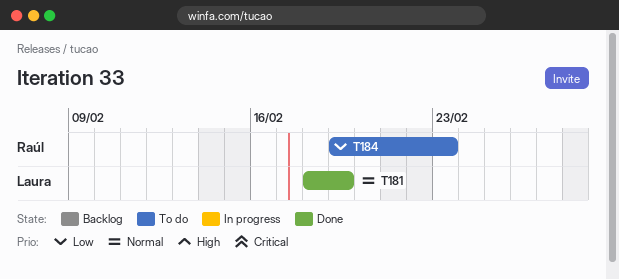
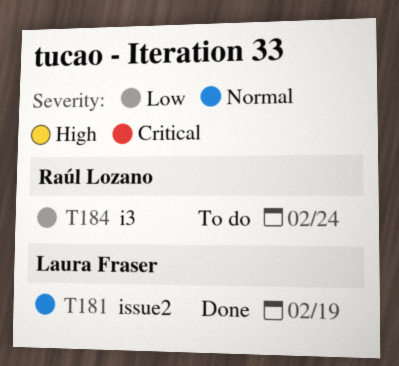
T184, due: Feb 23 -> Feb 24

